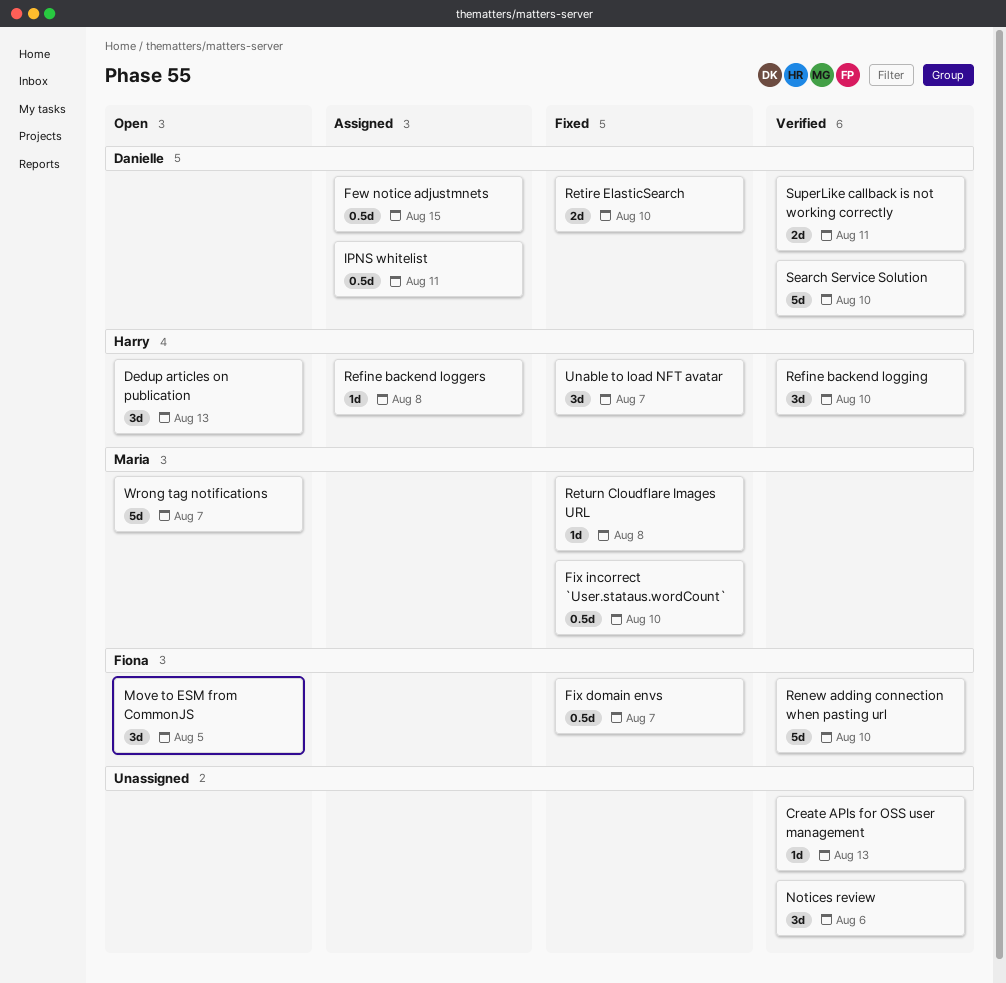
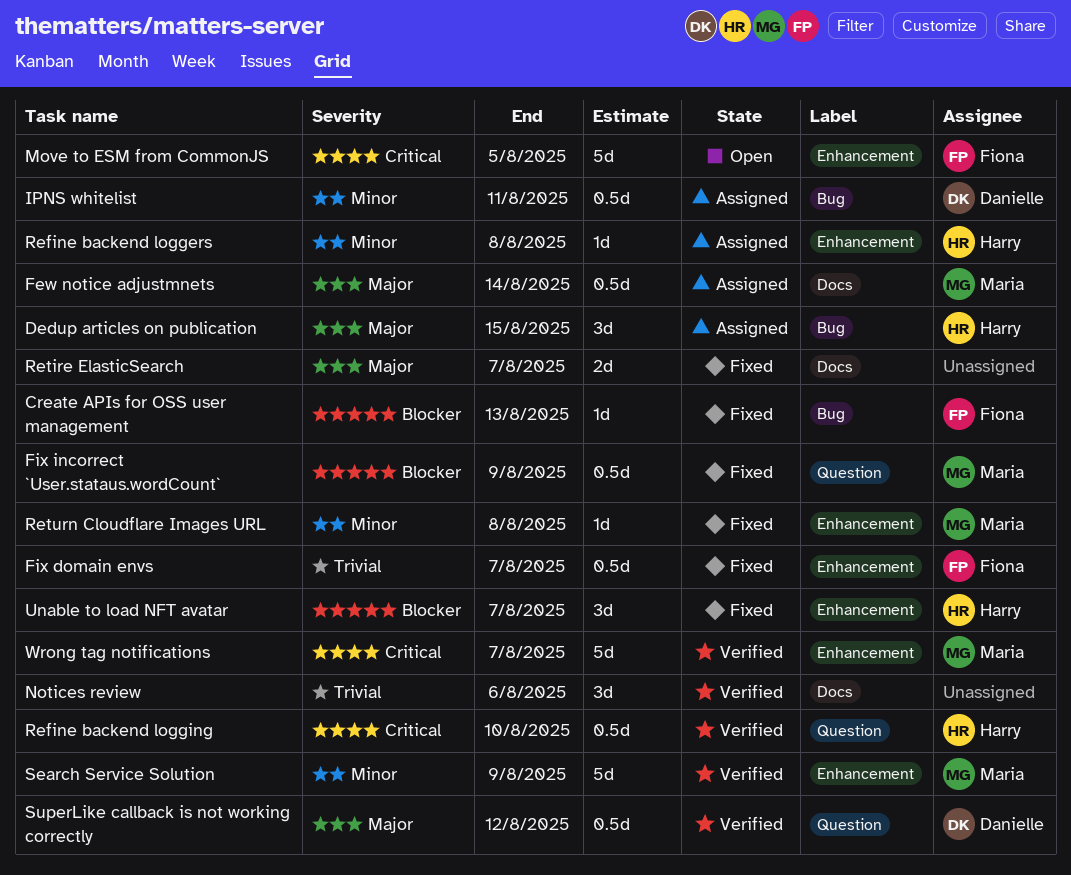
Create APIs for OSS user management, status: Verified -> Fixed
Create APIs for OSS user management, owner: none -> Fiona
Dedup articles on publication, status: Open -> Assigned
Dedup articles on publication, due: Aug 13 -> Aug 15
Few notice adjustmnets, owner: Danielle -> Maria
Few notice adjustmnets, due: Aug 15 -> Aug 14
Fix incorrect `User.stataus.wordCount`, due: Aug 10 -> Aug 9
Move to ESM from CommonJS, estimate: 3d -> 5d
Refine backend logging, estimate: 3d -> 0.5d
Renew adding connection when pasting url: present -> none
Retire ElasticSearch, owner: Danielle -> none
Retire ElasticSearch, due: Aug 10 -> Aug 7
Search Service Solution, owner: Danielle -> Maria
Search Service Solution, due: Aug 10 -> Aug 9
SuperLike callback is not working correctly, estimate: 2d -> 0.5d
SuperLike callback is not working correctly, due: Aug 11 -> Aug 12
Wrong tag notifications, status: Open -> Verified

